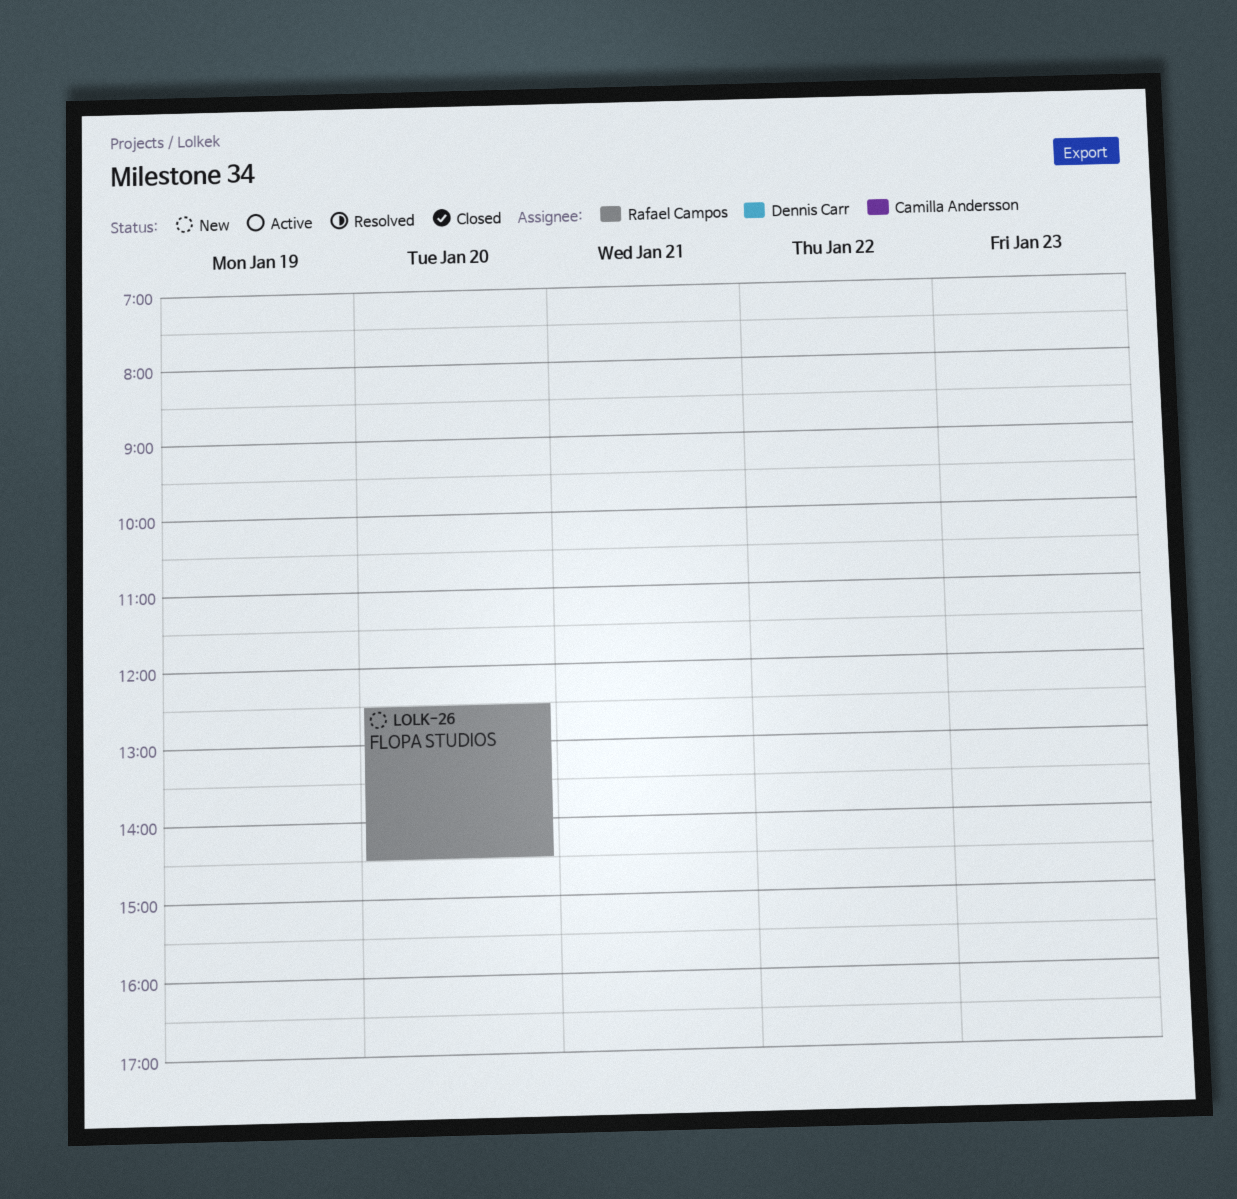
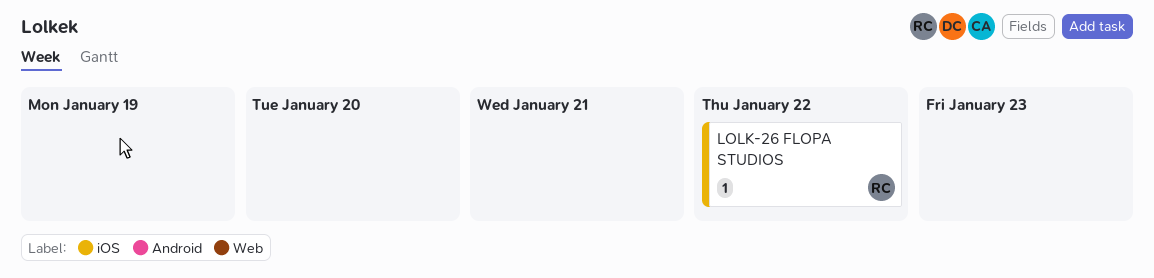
LOLK-26, day: Jan 20 -> Jan 22

